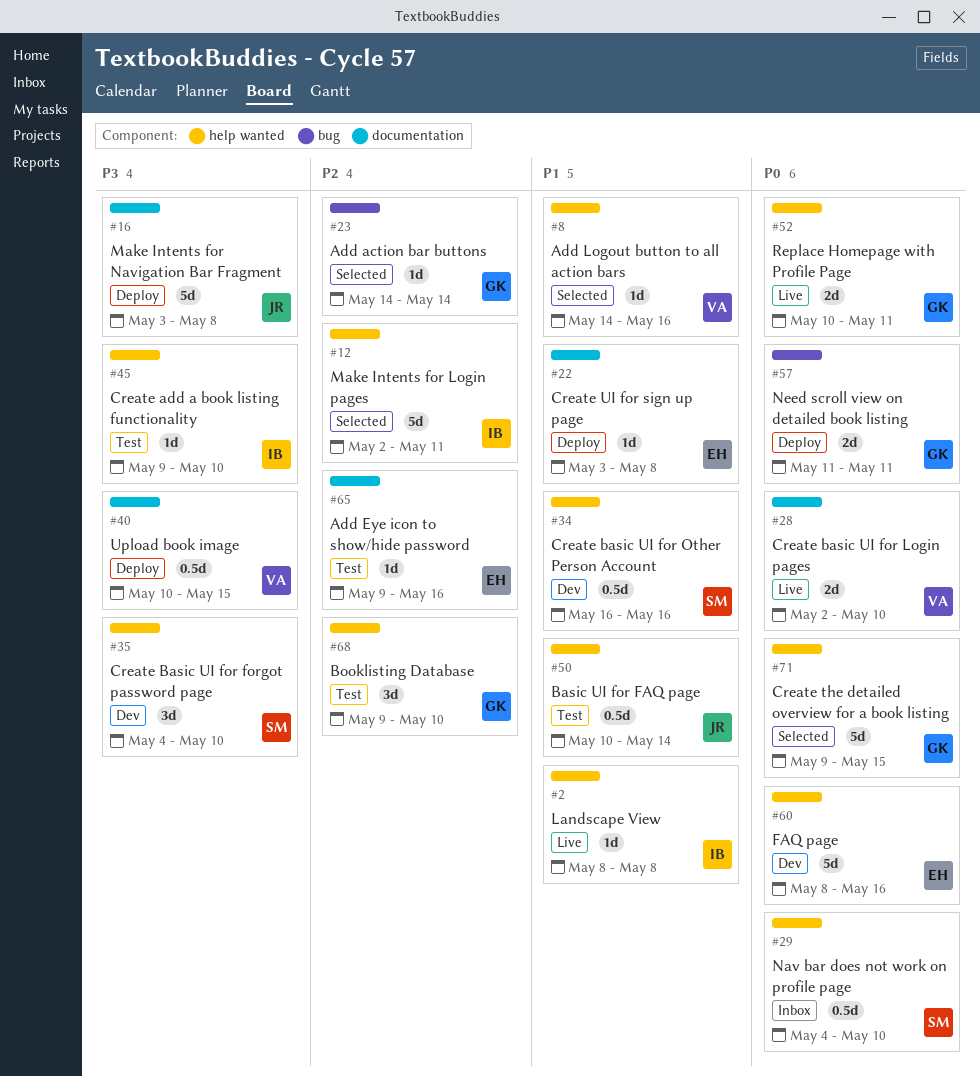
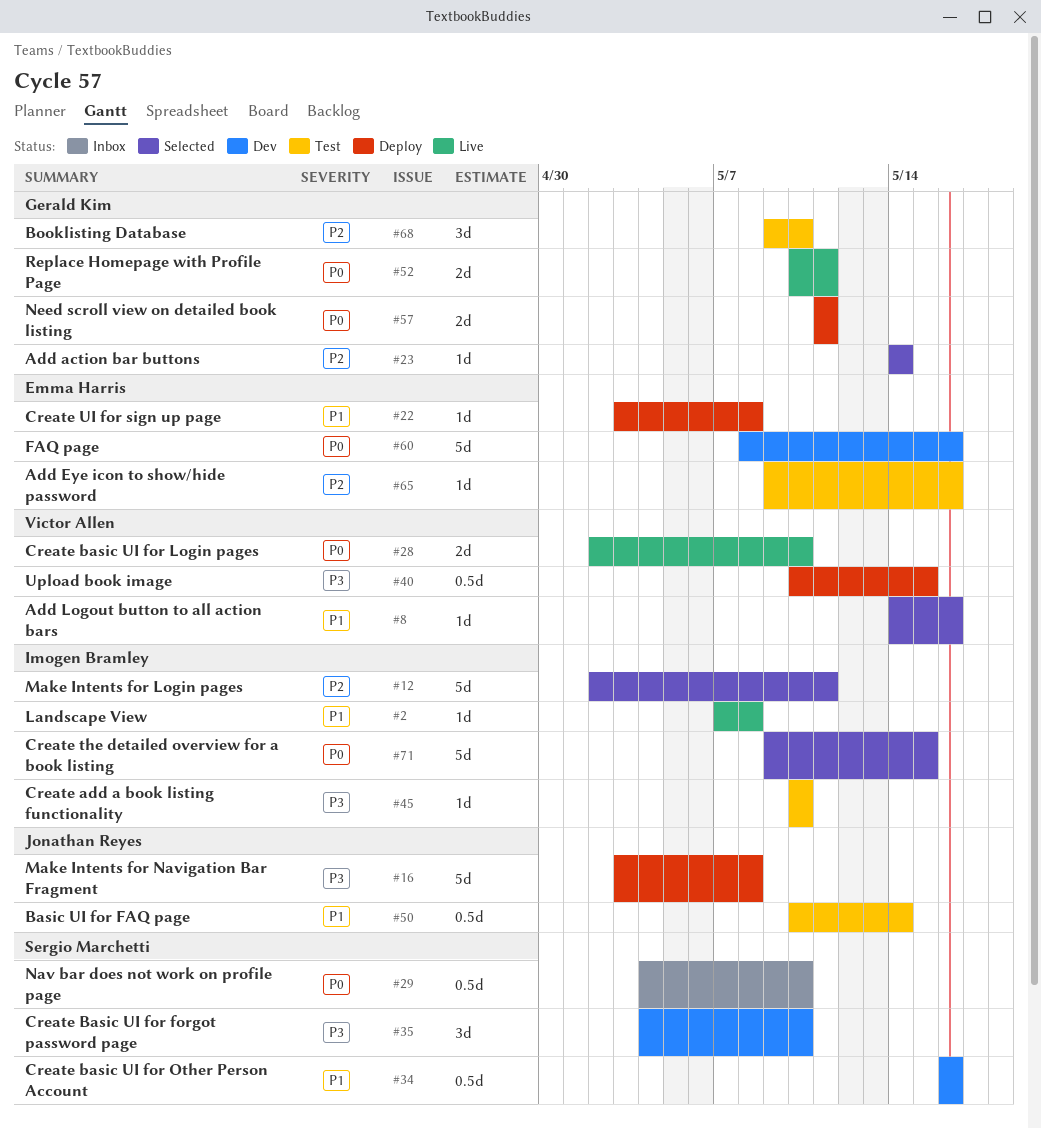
#2, start: May 8 -> May 7
#45, start: May 9 -> May 10
#71, owner: Gerald Kim -> Imogen Bramley

